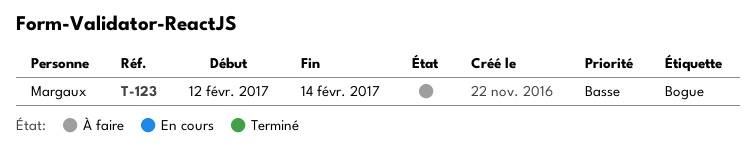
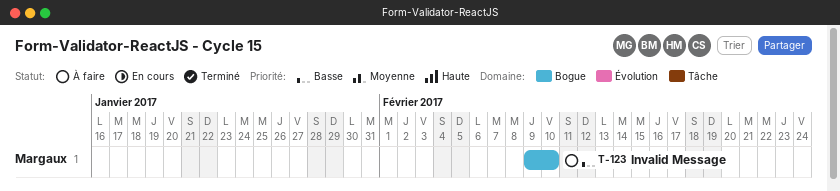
T-123, start: Feb 12 -> Feb 9
T-123, due: Feb 14 -> Feb 10

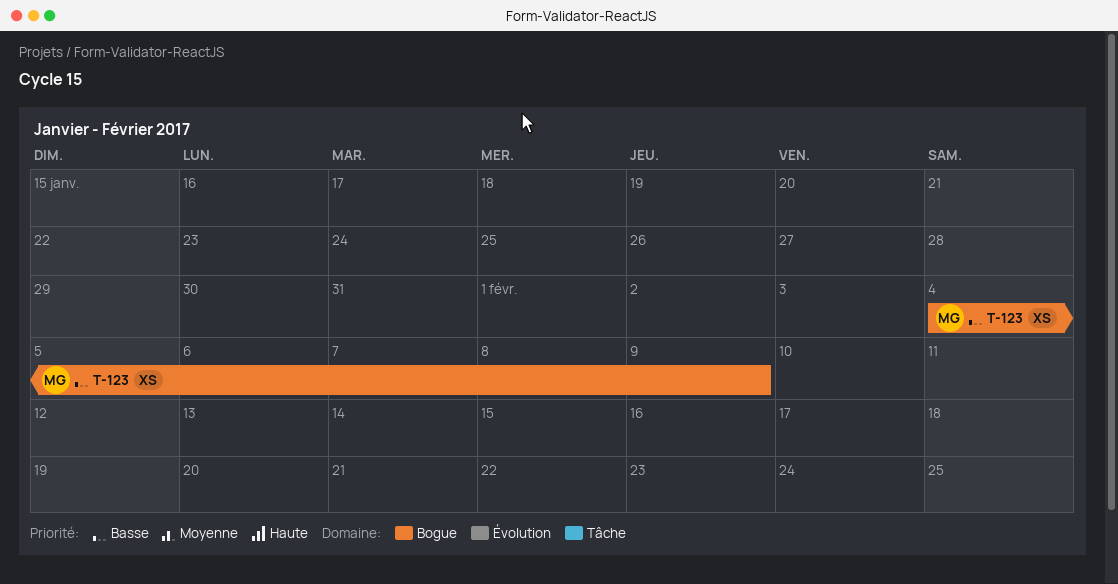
T-123, start: Feb 9 -> Feb 4
T-123, due: Feb 10 -> Feb 9

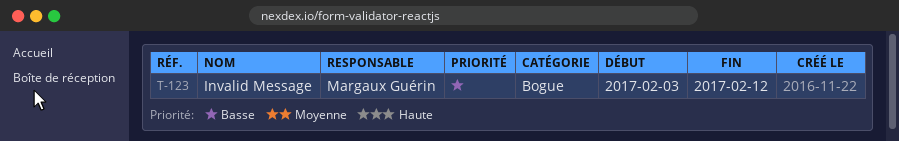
T-123, start: Feb 4 -> Feb 3
T-123, due: Feb 9 -> Feb 12

